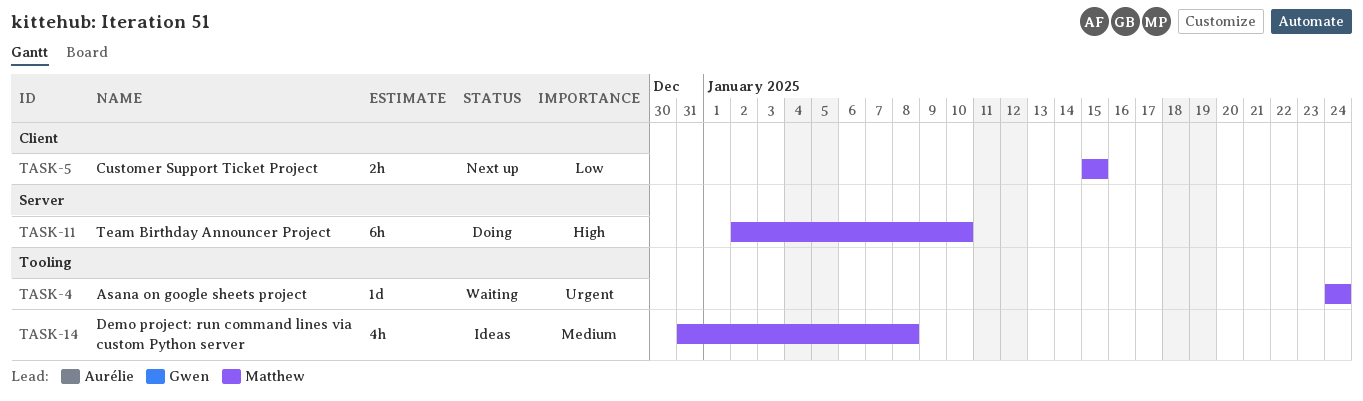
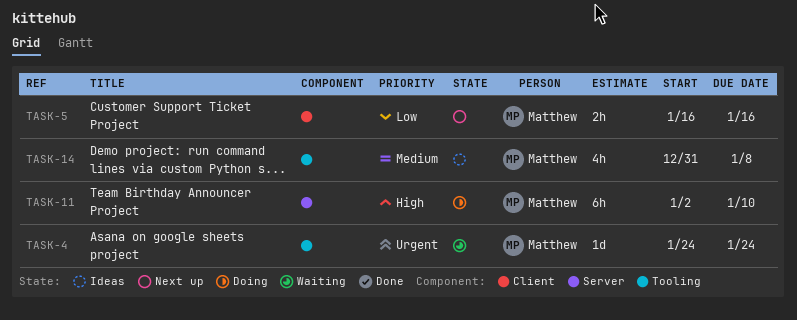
TASK-5, start: Jan 15 -> Jan 16
TASK-5, due: Jan 15 -> Jan 16

